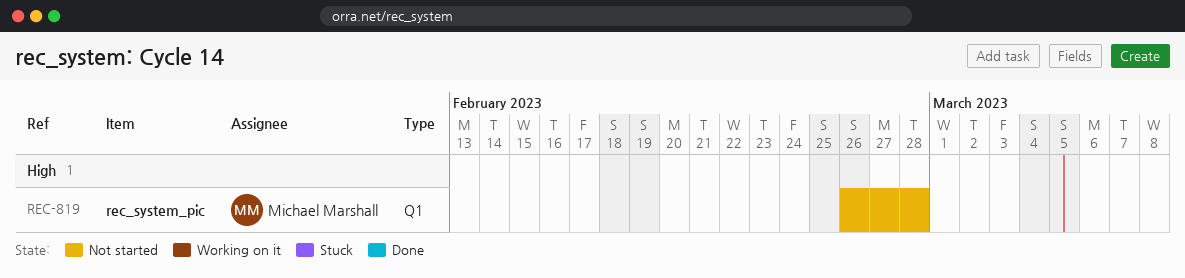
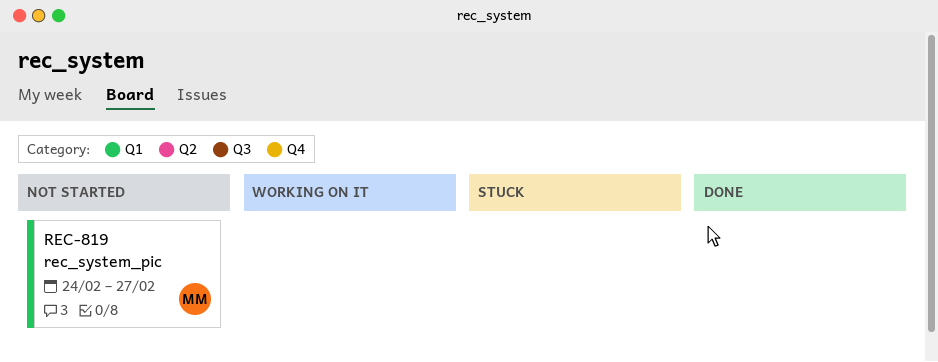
REC-819, start: Feb 26 -> Feb 24
REC-819, due: Feb 28 -> Feb 27

